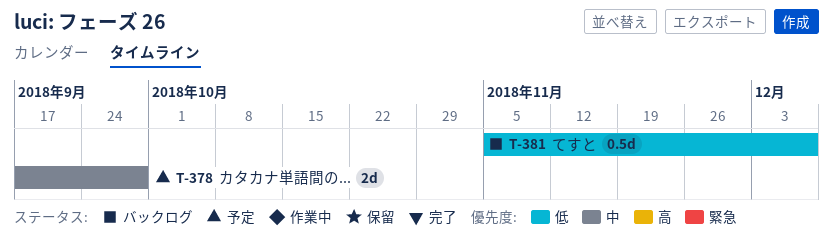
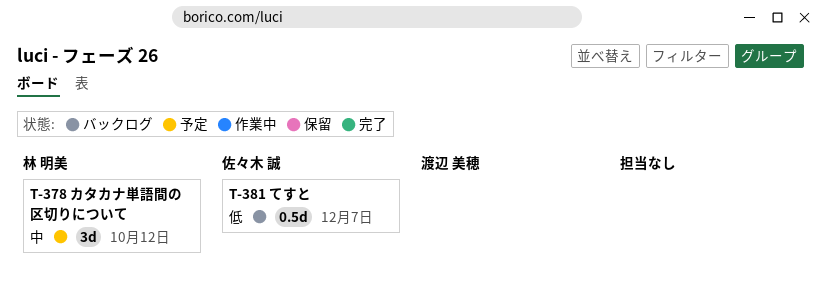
T-378, estimate: 2d -> 3d
T-378, due: Sep 28 -> Oct 12

